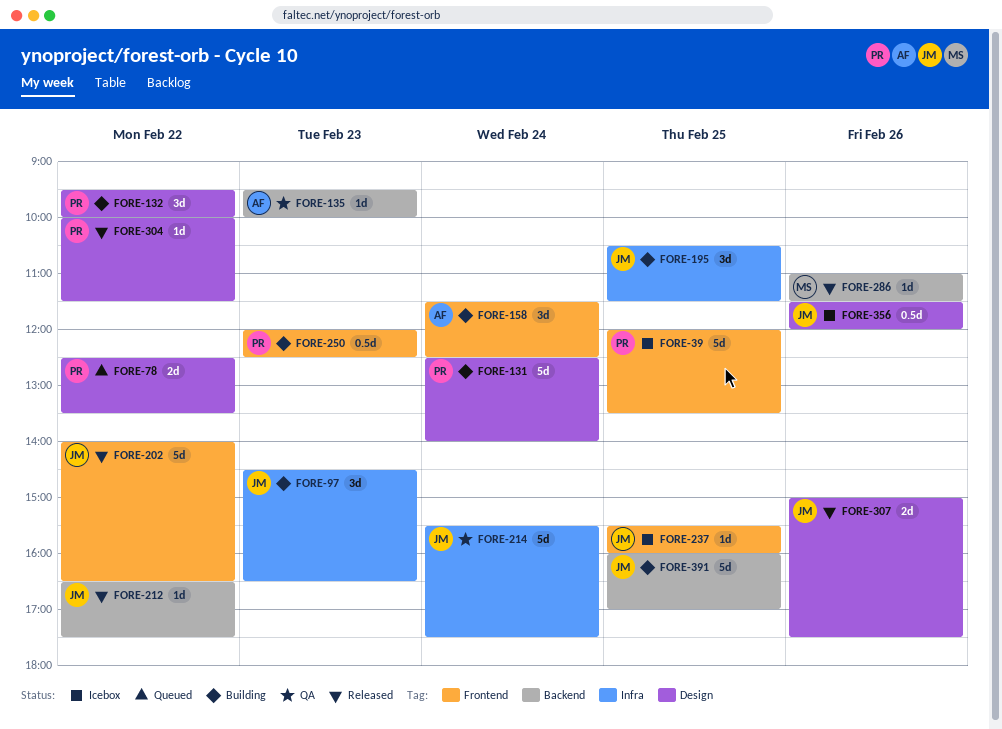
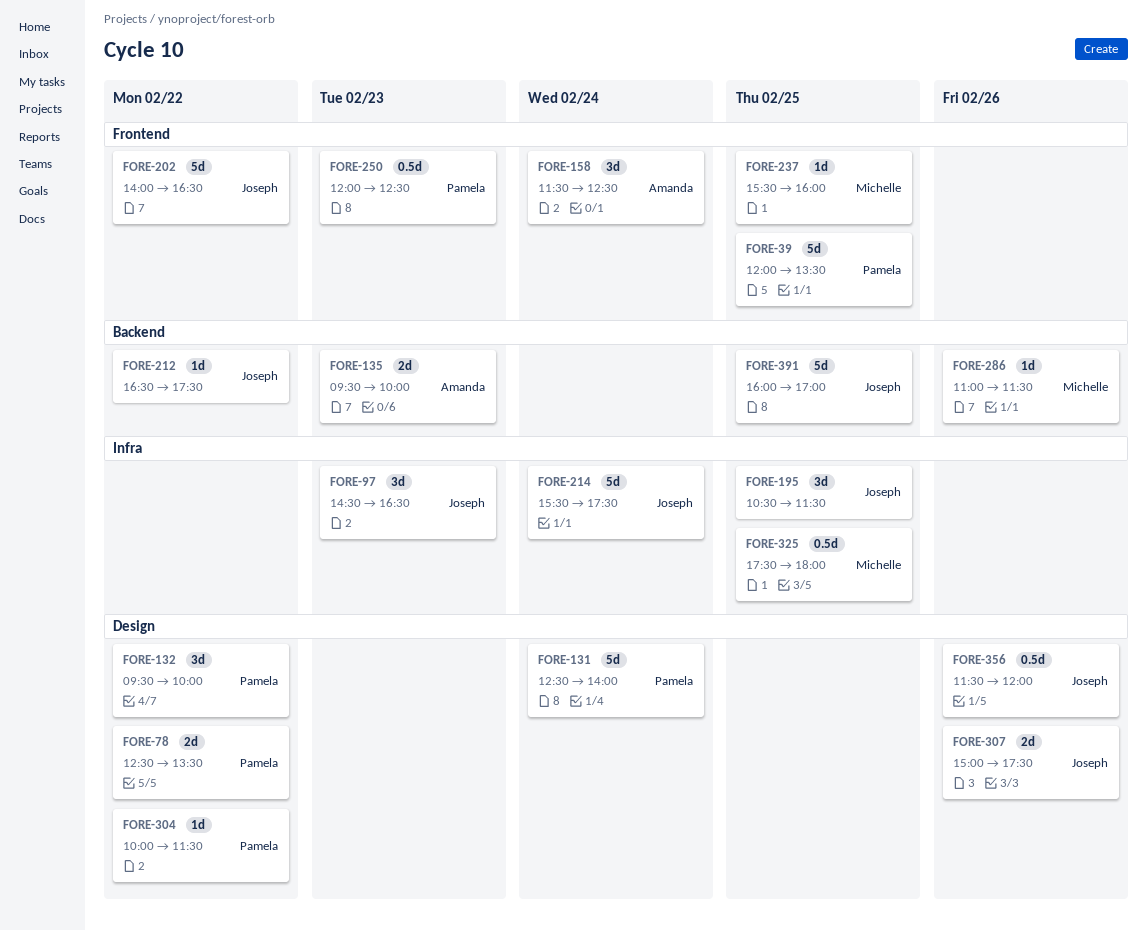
FORE-135, estimate: 1d -> 2d
FORE-237, owner: Joseph -> Michelle
FORE-325: none -> present

